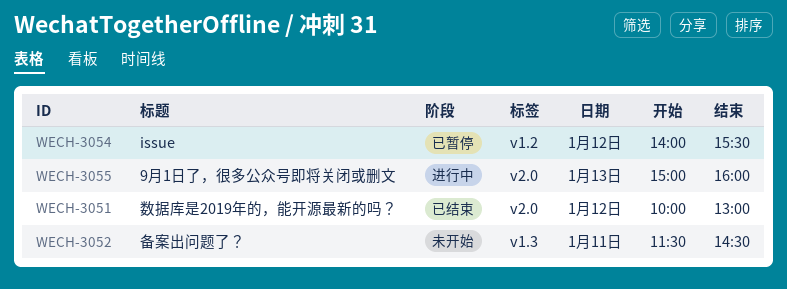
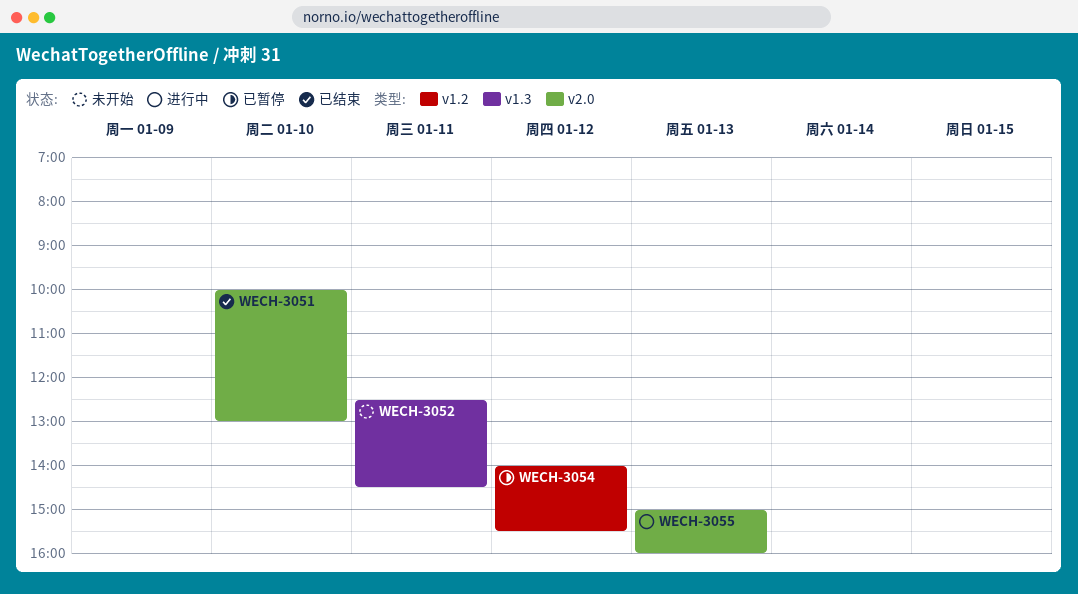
WECH-3051, day: Jan 12 -> Jan 10
WECH-3052, begins: 11:30 -> 12:30

